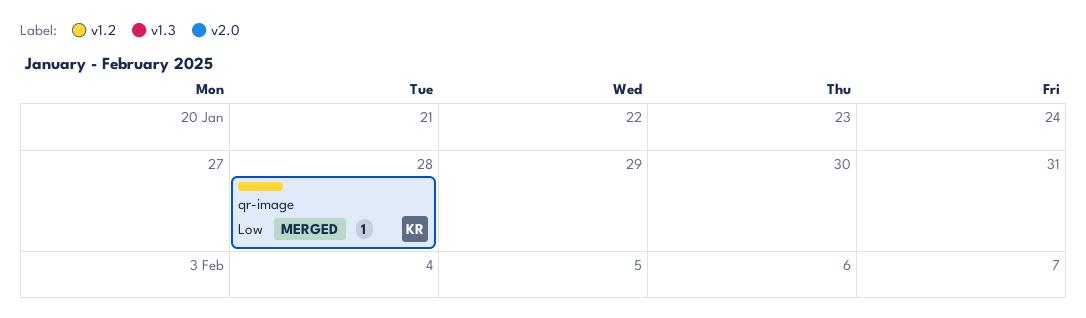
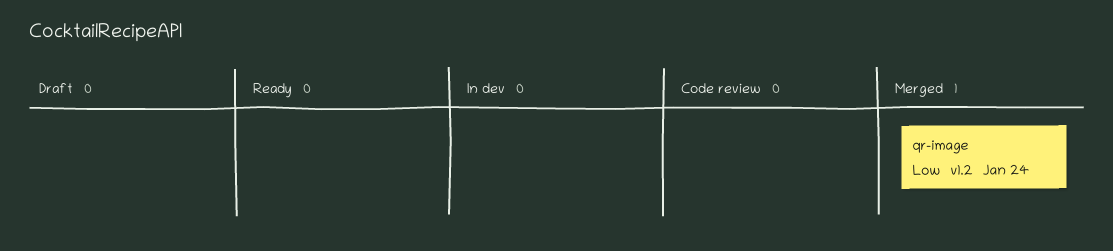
qr-image, due: Jan 28 -> Jan 24

